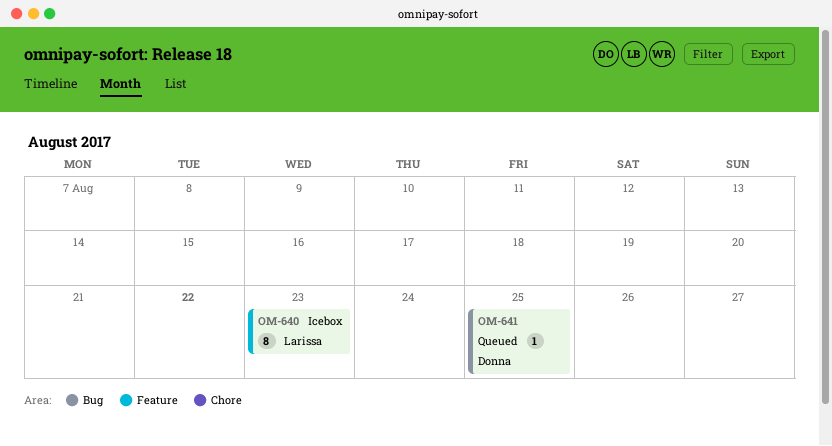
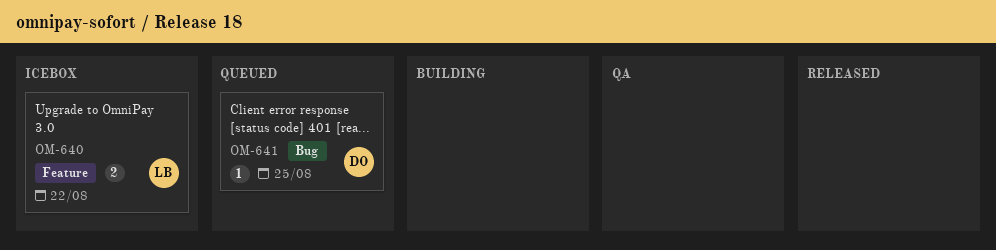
OM-640, estimate: 8 -> 2
OM-640, due: Aug 23 -> Aug 22

